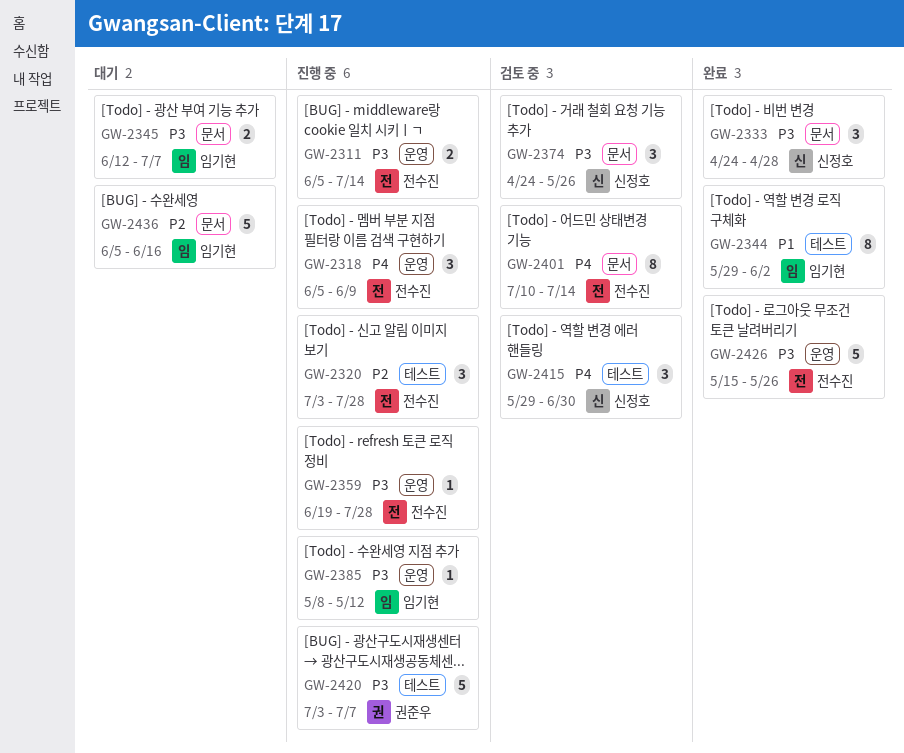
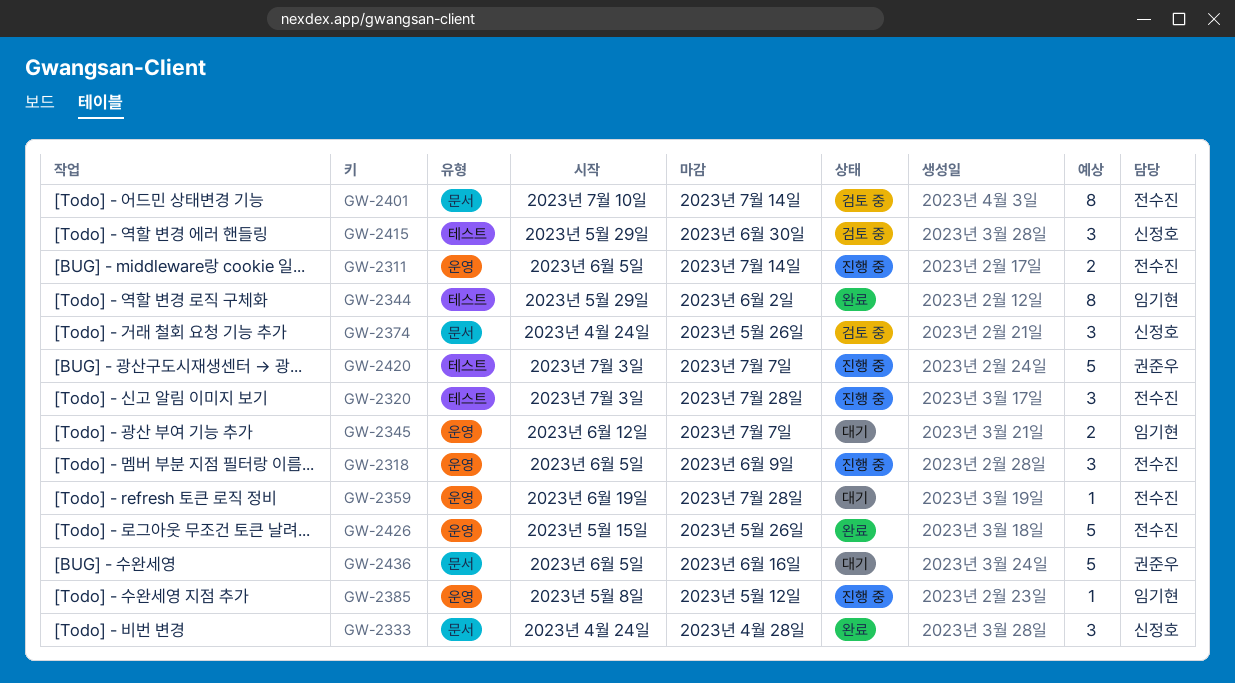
GW-2345, label: 문서 -> 운영
GW-2359, status: 진행 중 -> 대기
GW-2436, owner: 임기현 -> 권준우

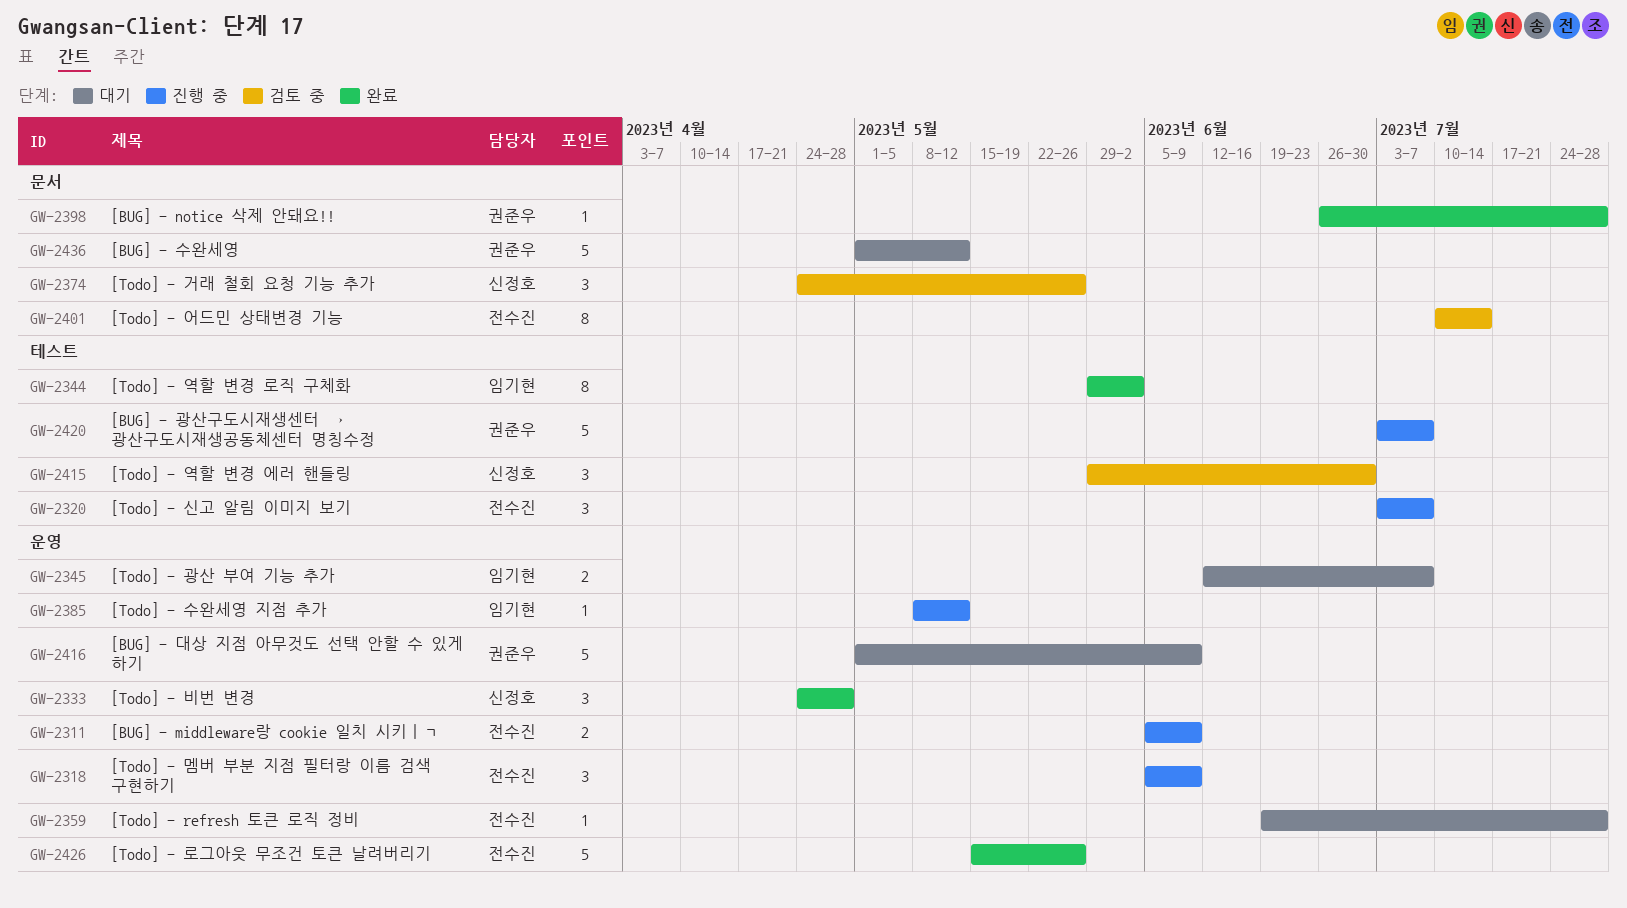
GW-2311, due: Jul 14 -> Jun 9
GW-2320, due: Jul 28 -> Jul 7
GW-2333, label: 문서 -> 운영
GW-2398: none -> present
GW-2416: none -> present
GW-2436, start: Jun 5 -> May 1
GW-2436, due: Jun 16 -> May 12

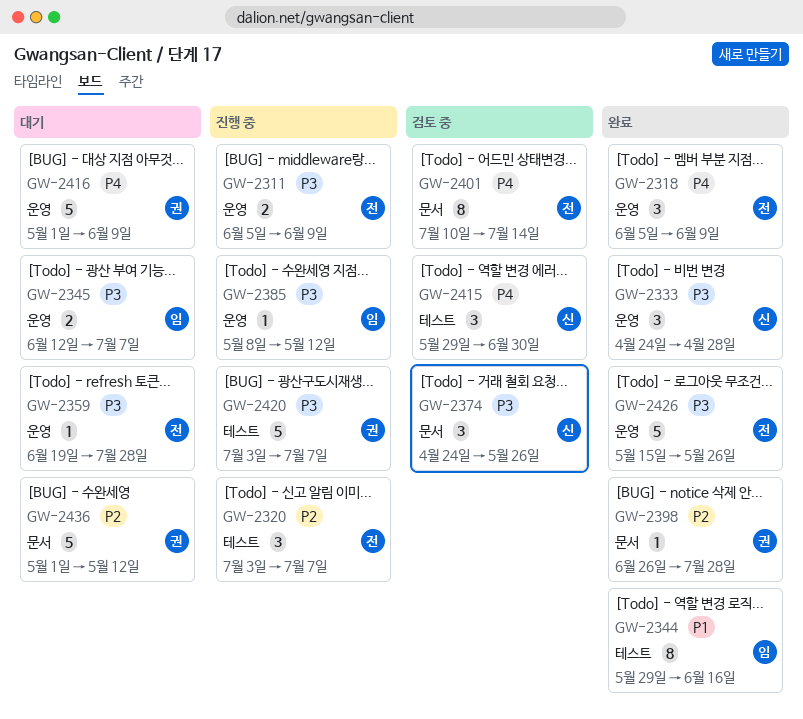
GW-2318, status: 진행 중 -> 완료
GW-2344, due: Jun 2 -> Jun 16

